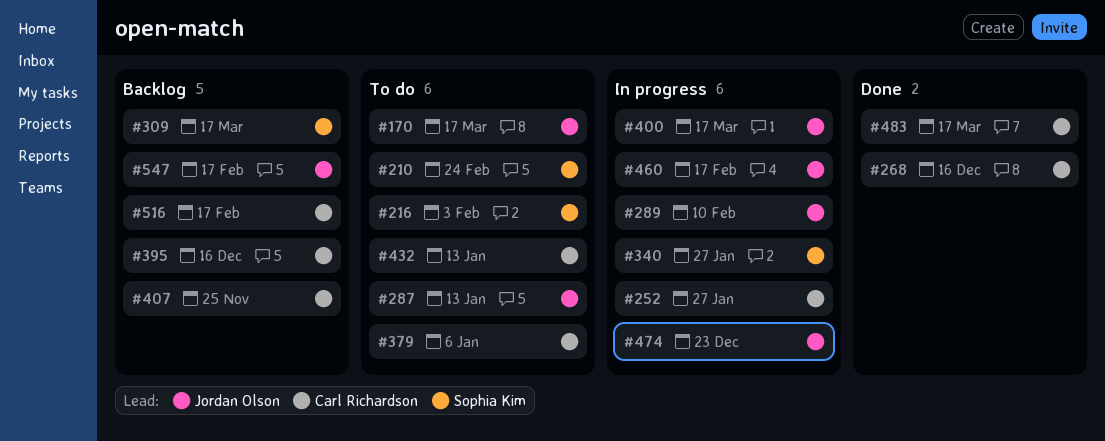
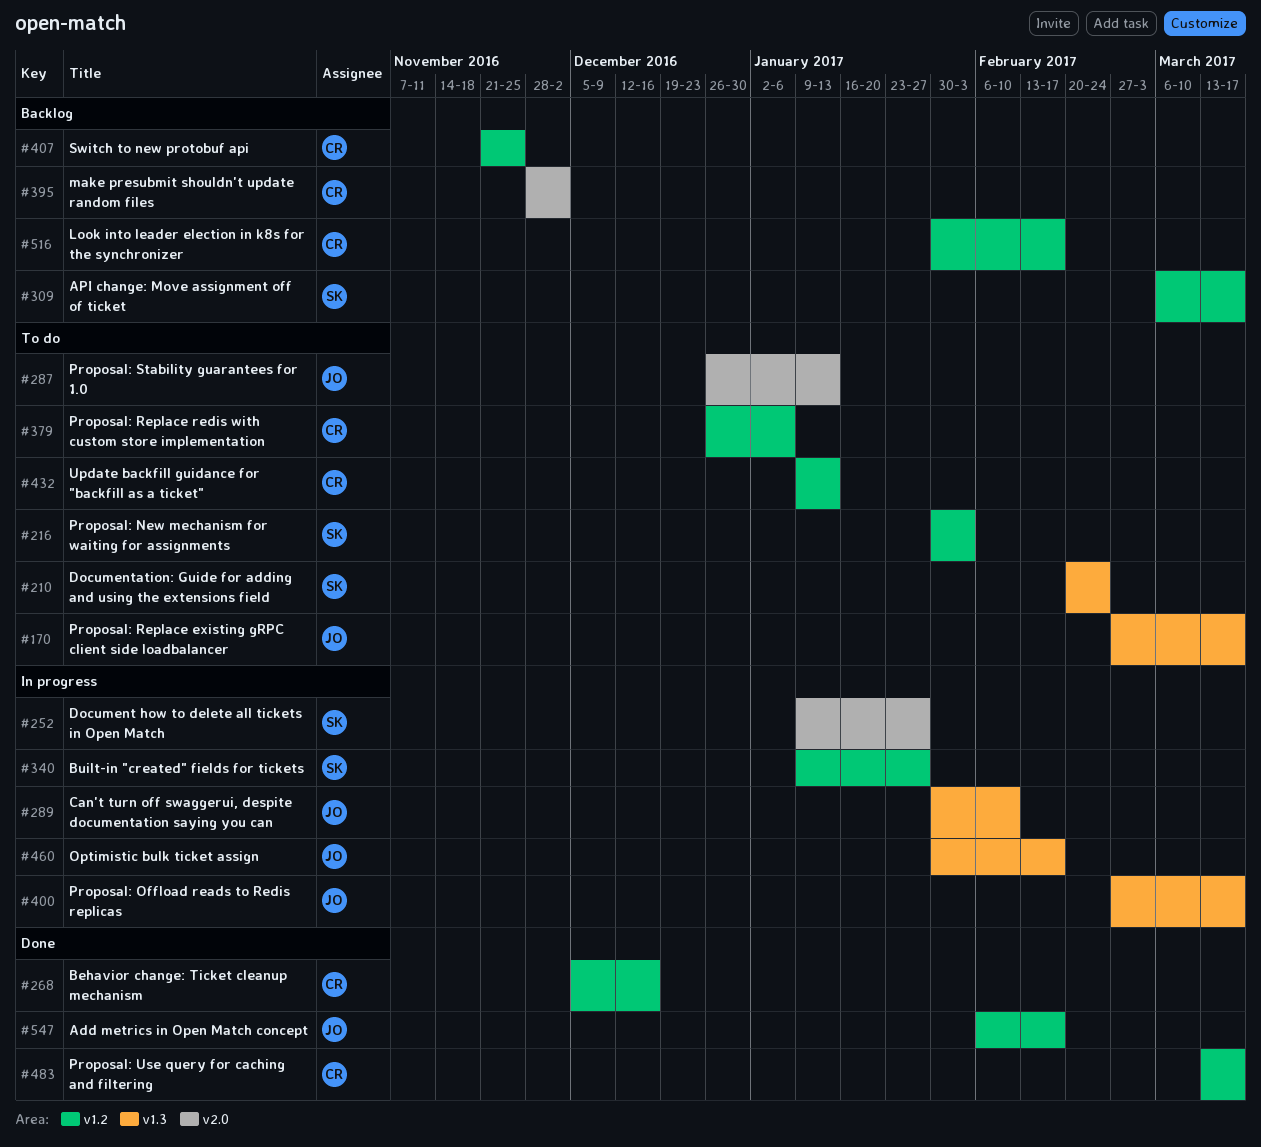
#252, owner: Carl Richardson -> Sophia Kim
#395, due: Dec 16 -> Dec 2
#474: present -> none
#547, status: Backlog -> Done

